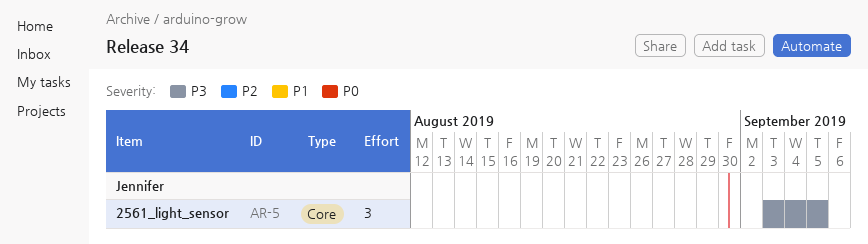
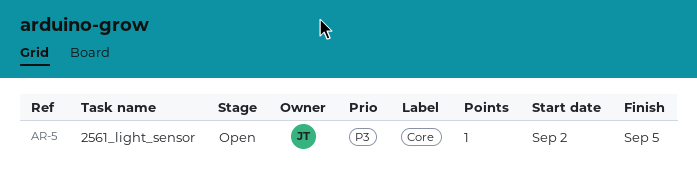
AR-5, estimate: 3 -> 1
AR-5, start: Sep 3 -> Sep 2

